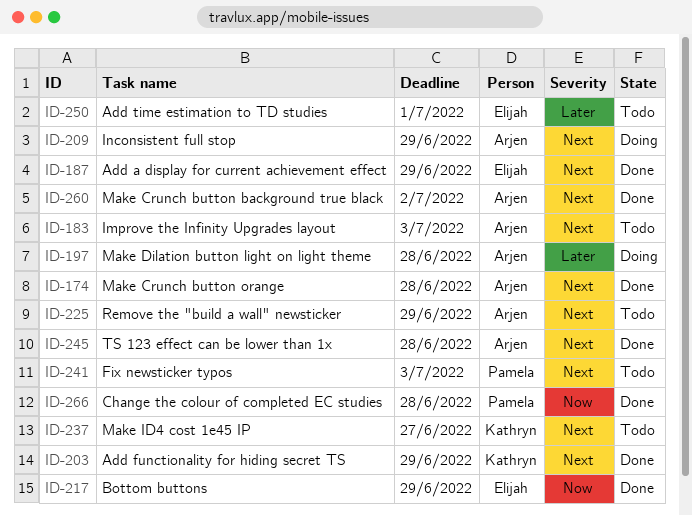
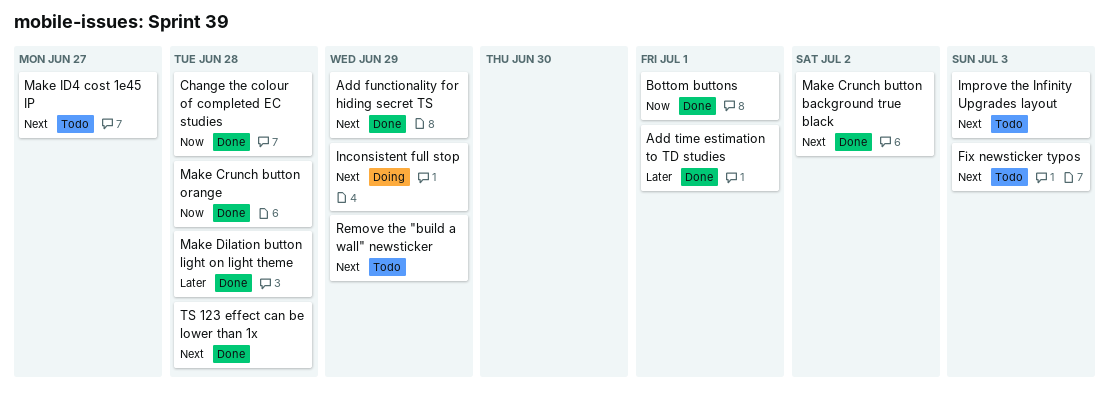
Add a display for current achievement effect: present -> none
Add time estimation to TD studies, status: Todo -> Done
Bottom buttons, due: Jun 29 -> Jul 1
Make Crunch button orange, priority: Next -> Now
Make Dilation button light on light theme, status: Doing -> Done

